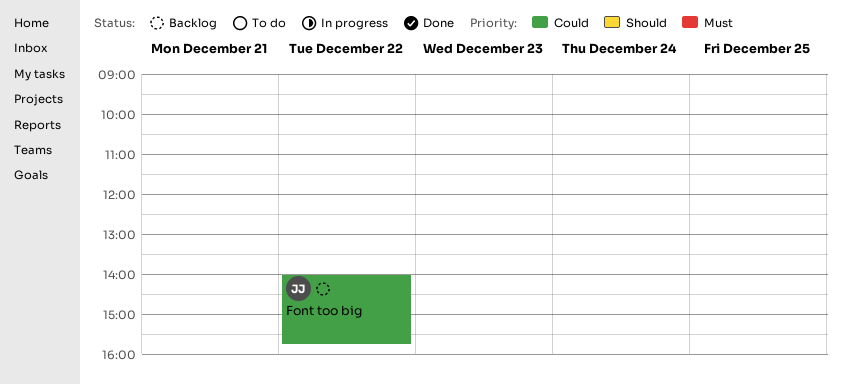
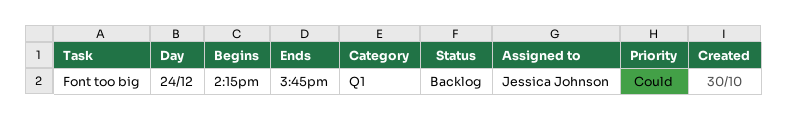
Font too big, day: Dec 22 -> Dec 24
Font too big, begins: 14:00 -> 14:15

